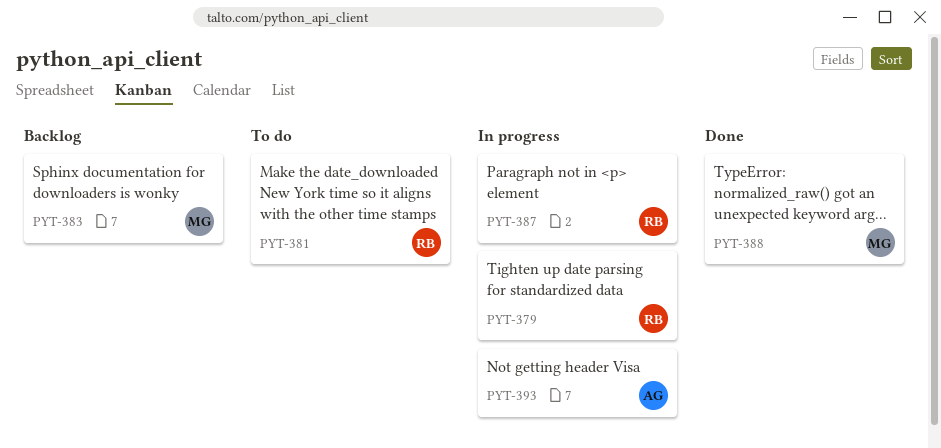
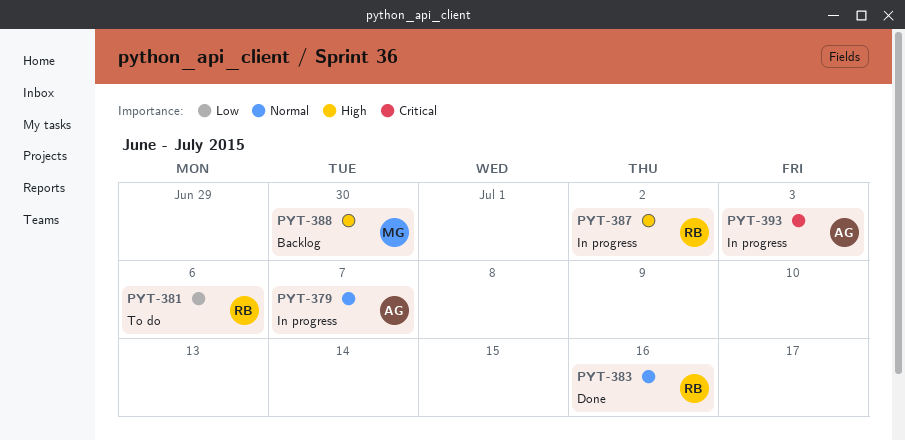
PYT-379, owner: RB -> AG
PYT-383, status: Backlog -> Done
PYT-383, owner: MG -> RB
PYT-388, status: Done -> Backlog

